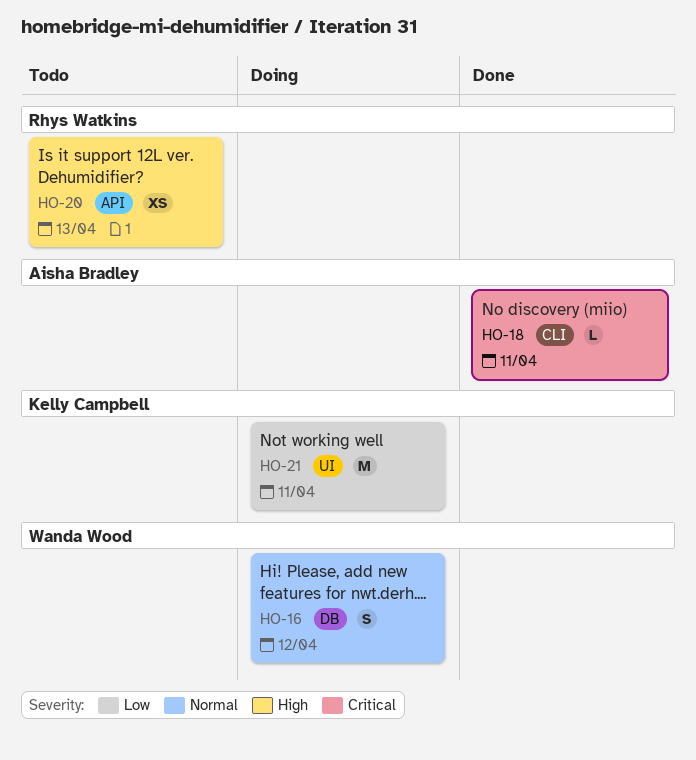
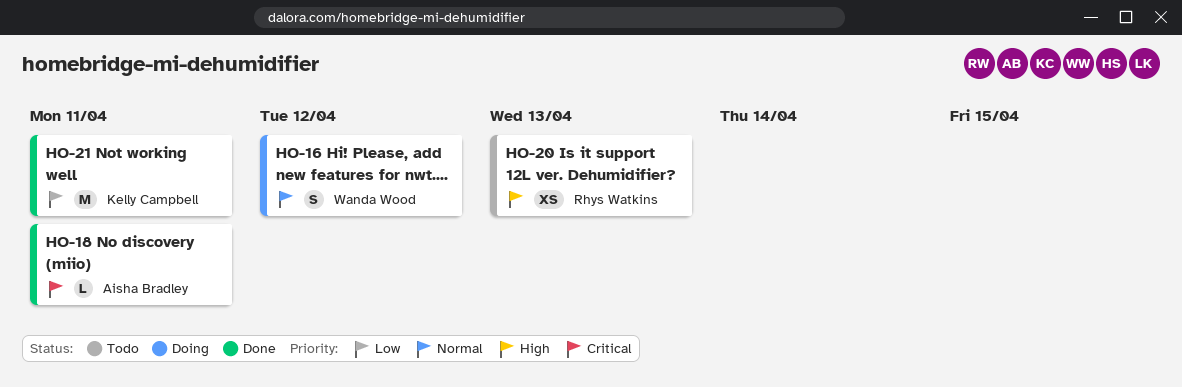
HO-21, status: Doing -> Done

